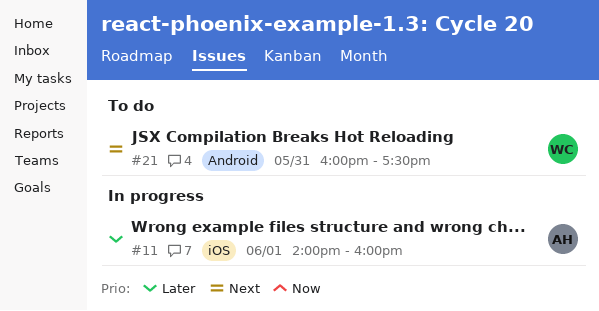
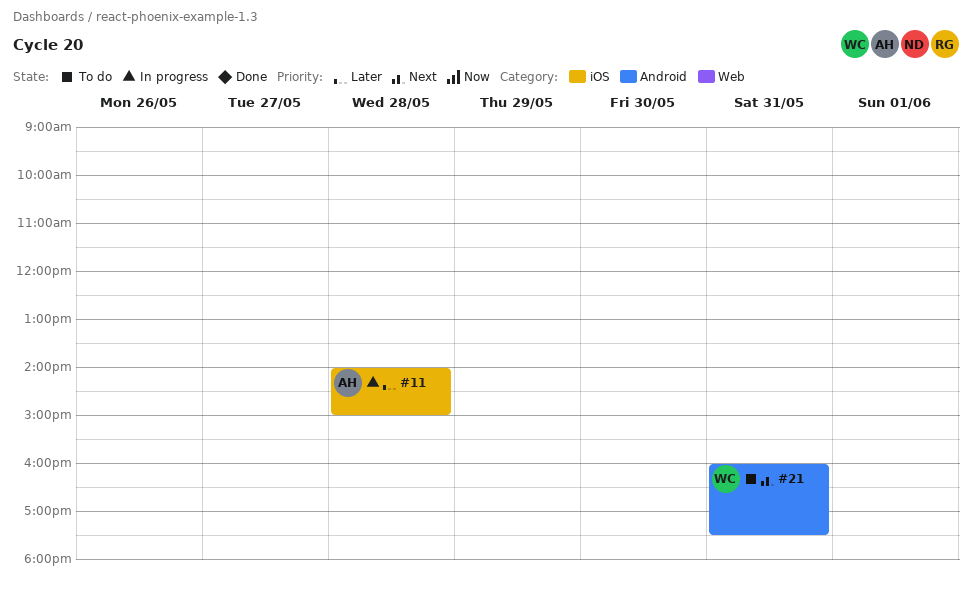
#11, day: Jun 1 -> May 28
#11, ends: 16:00 -> 15:00

